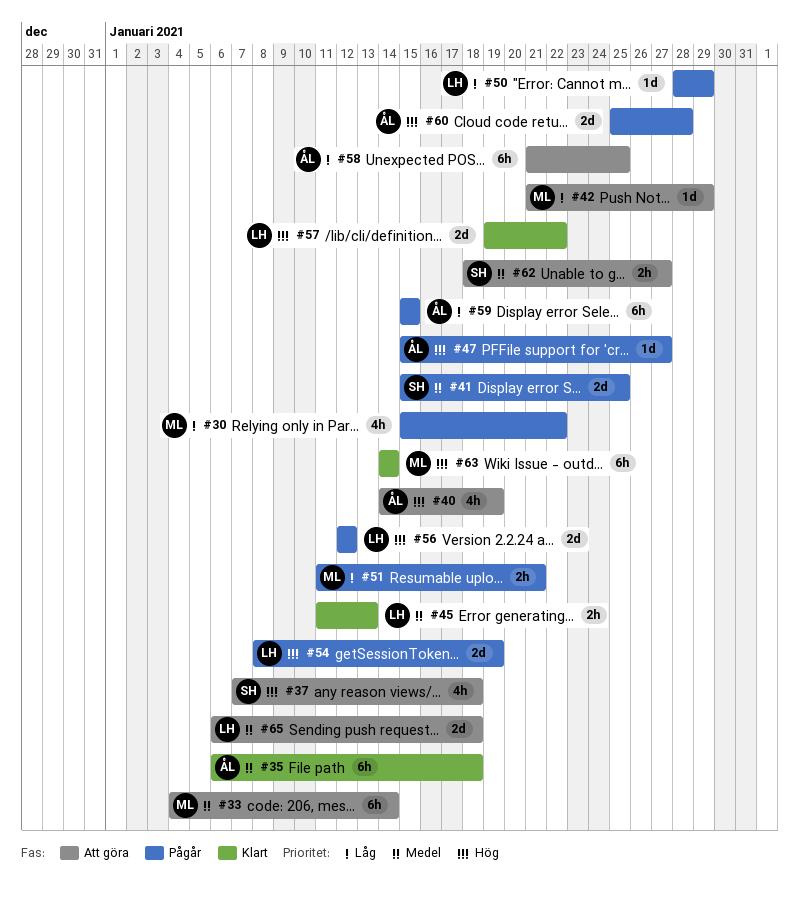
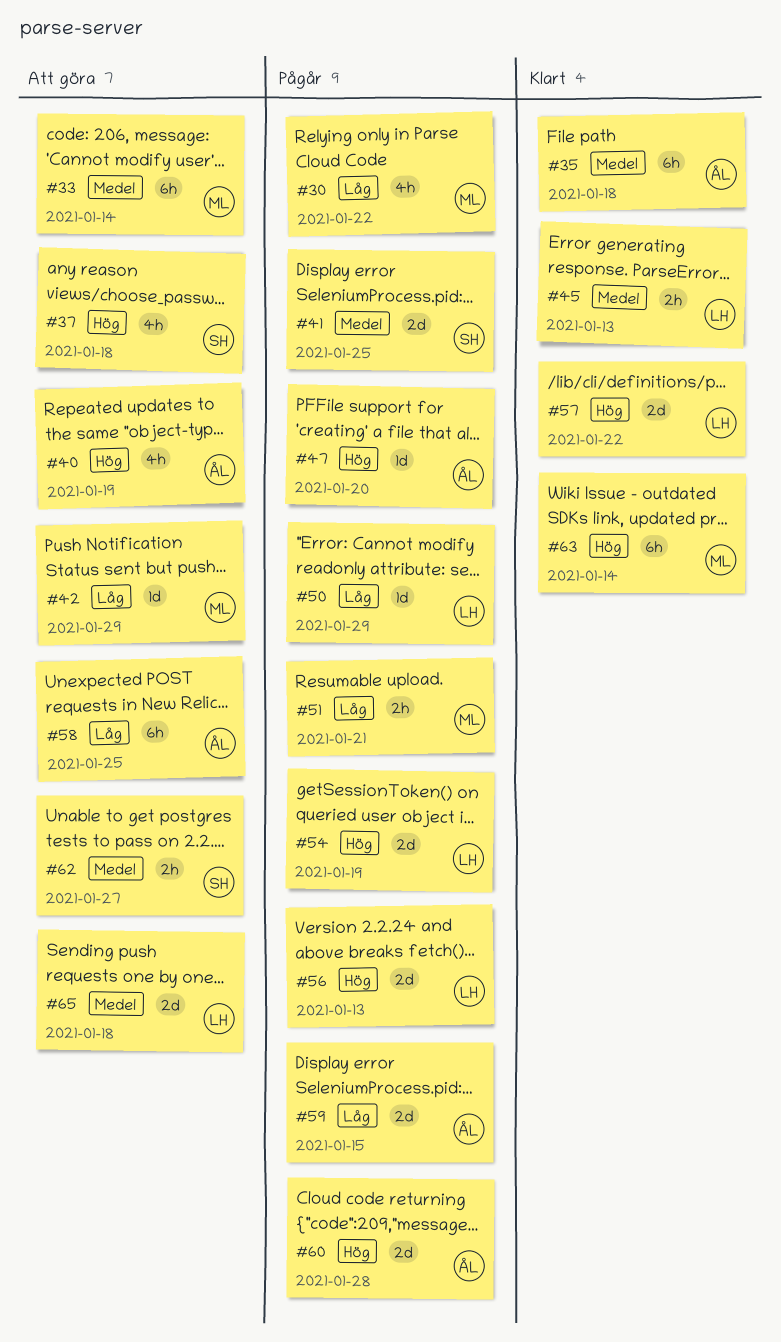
#47, due: Jan 27 -> Jan 20
#56, due: Jan 12 -> Jan 13
#59, estimate: 6h -> 2d

